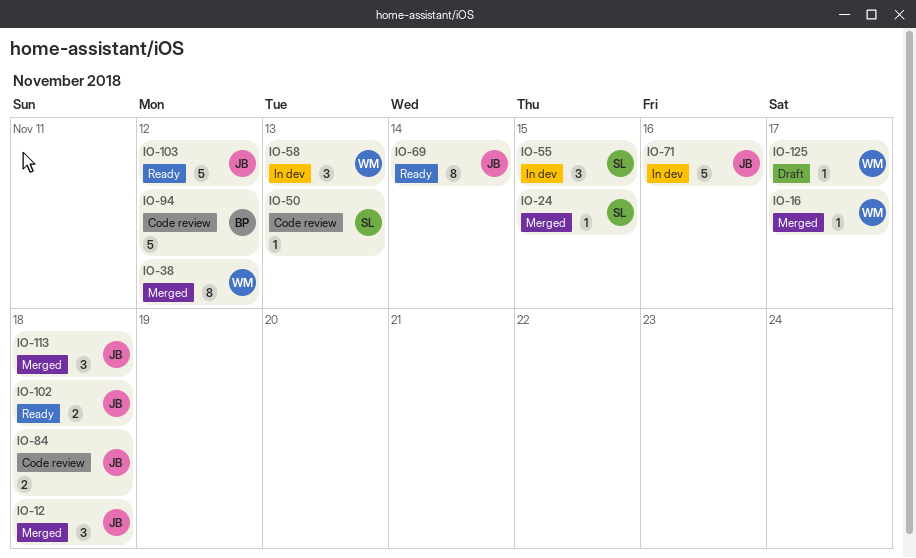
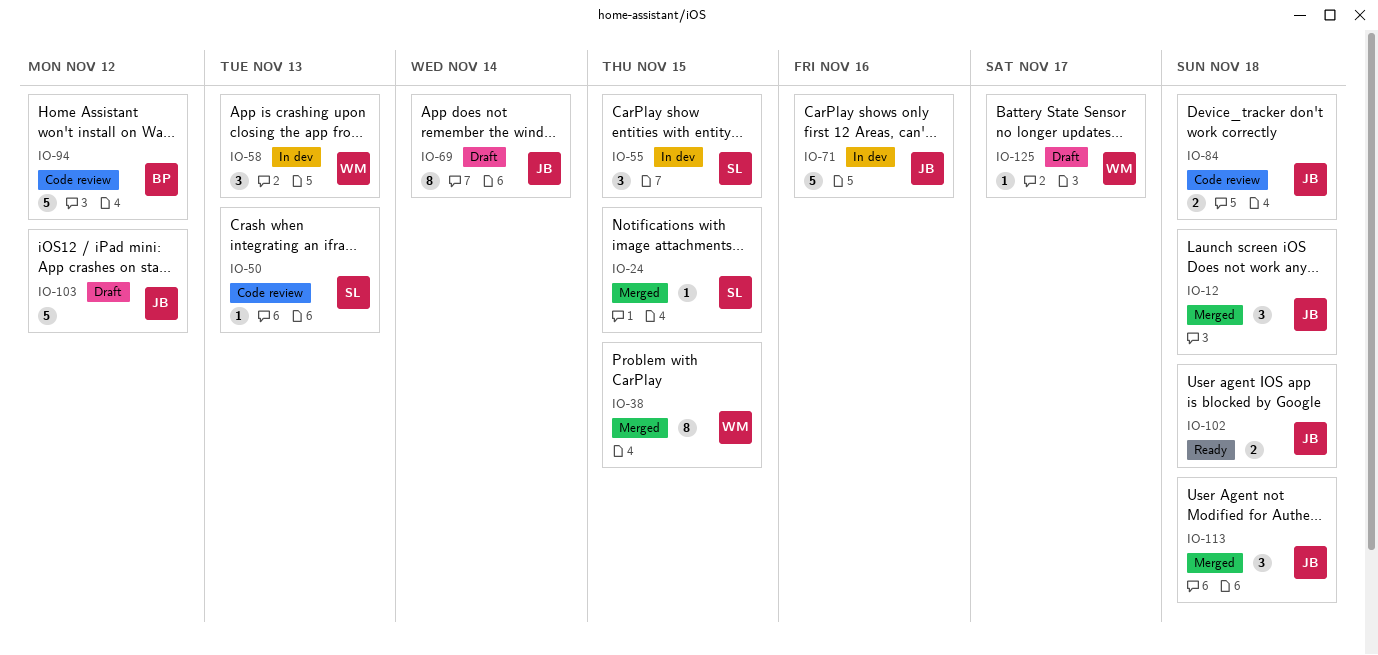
IO-16: present -> none
IO-38, due: Nov 12 -> Nov 15
IO-69, status: Ready -> Draft
IO-103, status: Ready -> Draft

